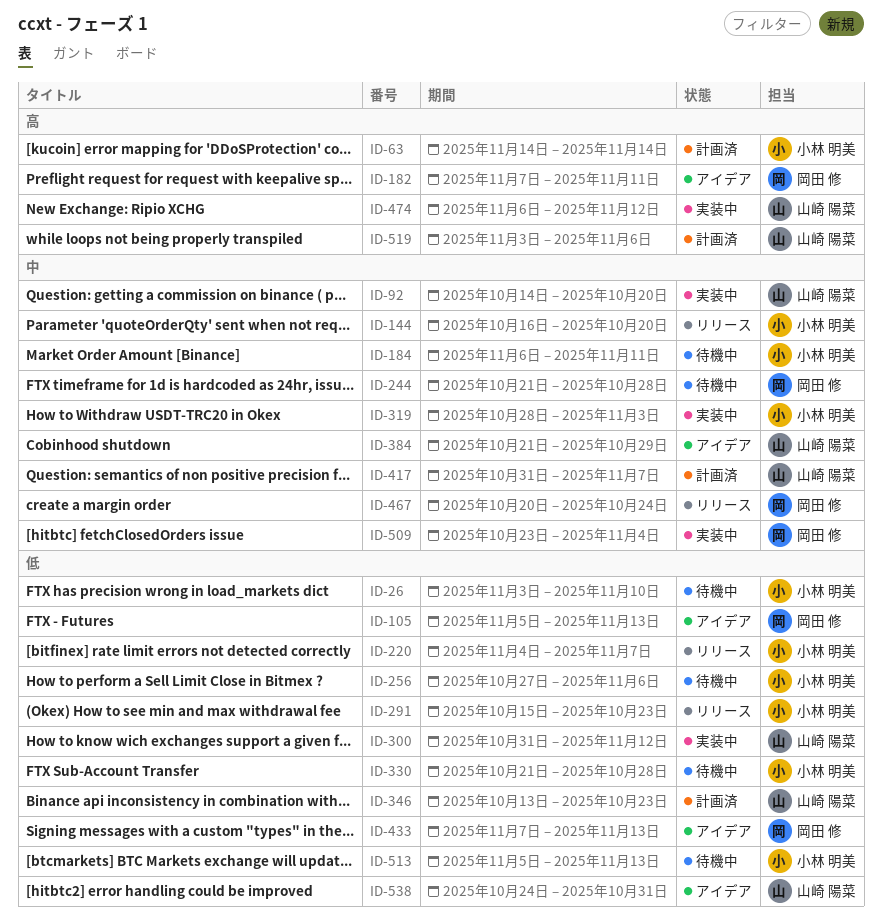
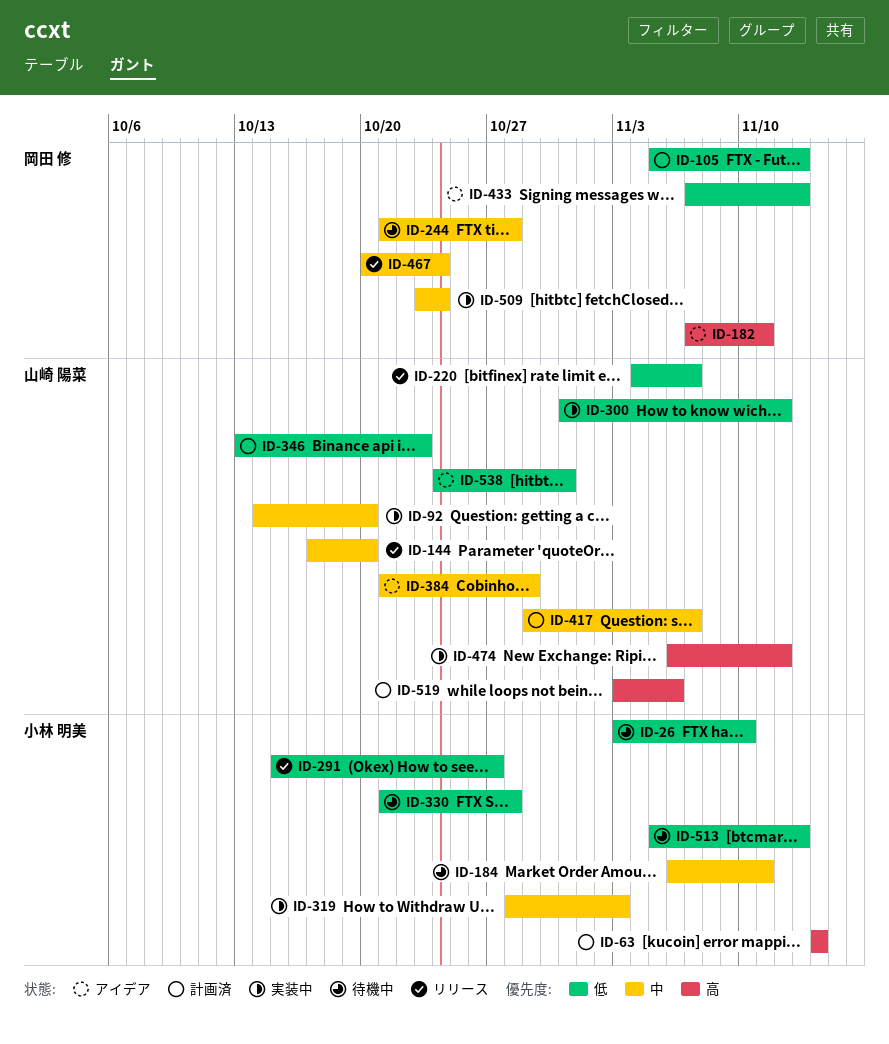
ID-105, status: アイデア -> 計画済
ID-144, owner: 小林 明美 -> 山崎 陽菜
ID-144, start: Oct 16 -> Oct 17
ID-220, owner: 小林 明美 -> 山崎 陽菜
ID-256: present -> none
ID-291, due: Oct 23 -> Oct 27
ID-417, start: Oct 31 -> Oct 29
ID-509, due: Nov 4 -> Oct 24

